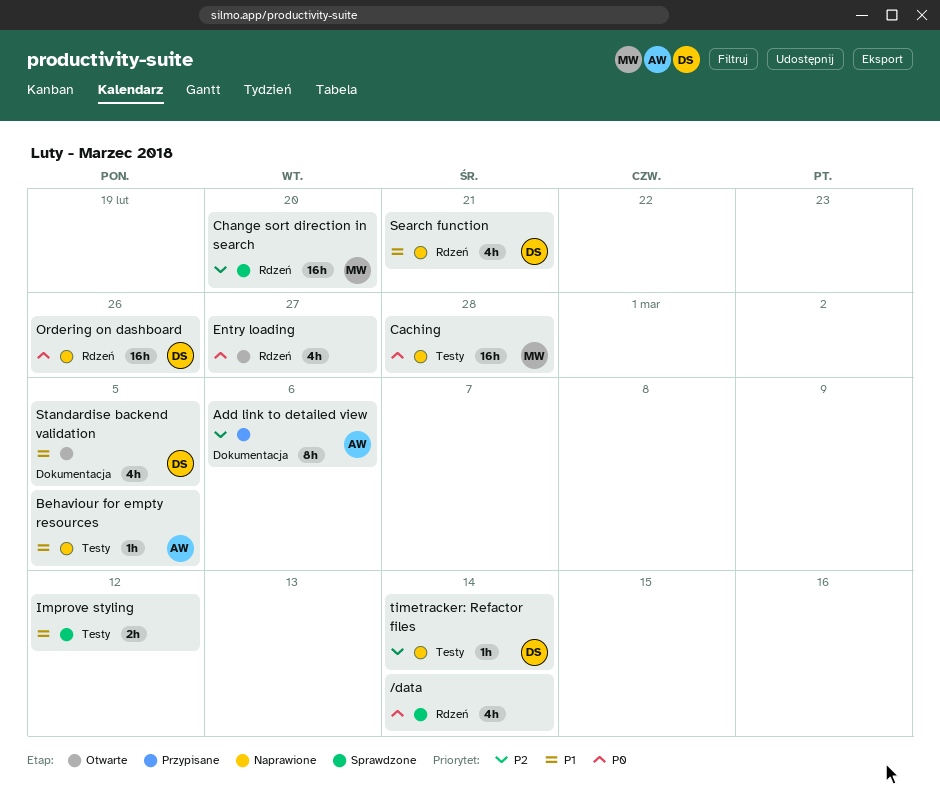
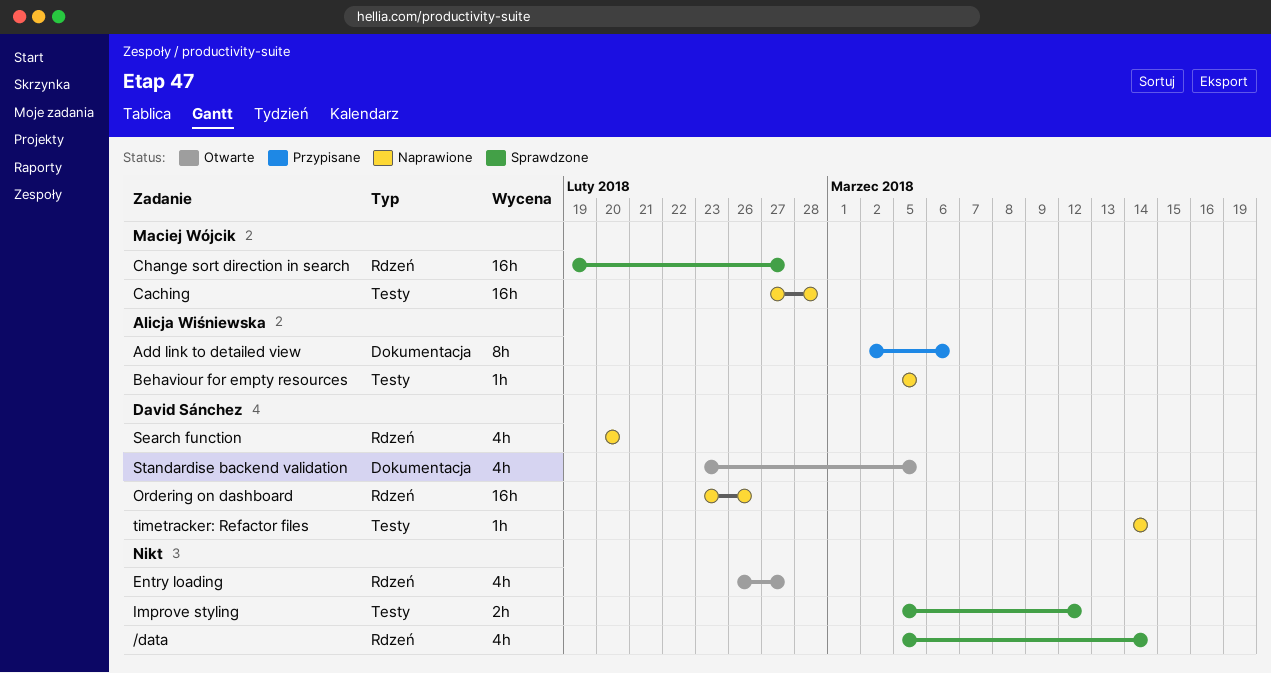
Change sort direction in search, due: Feb 20 -> Feb 27
Search function, due: Feb 21 -> Feb 20

